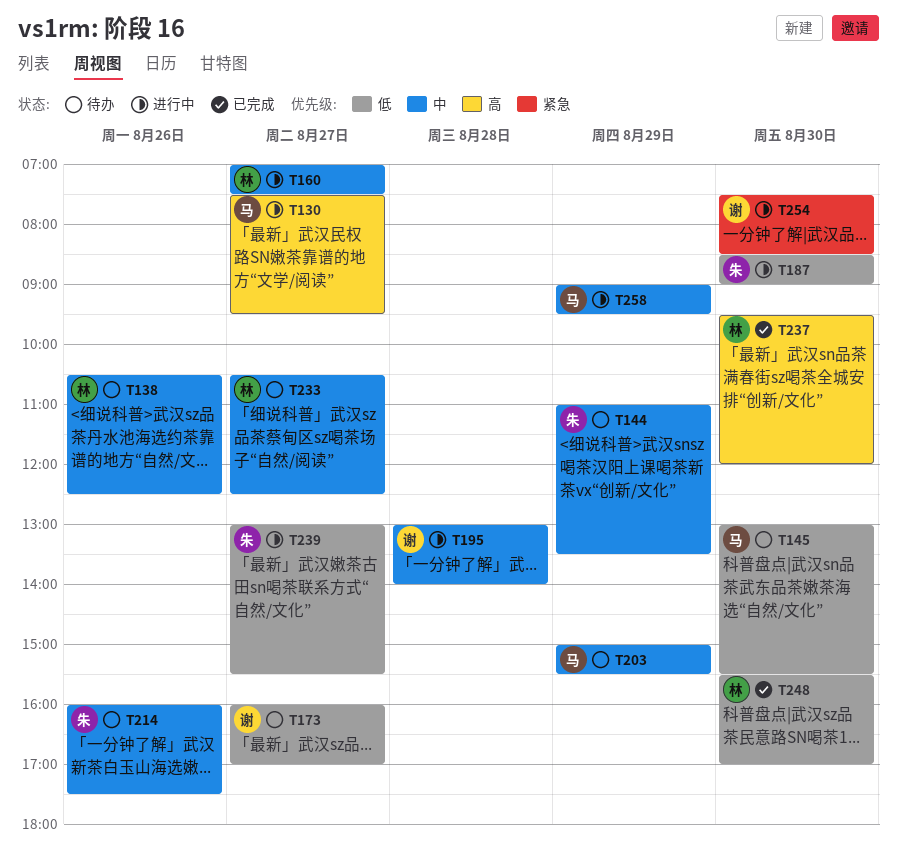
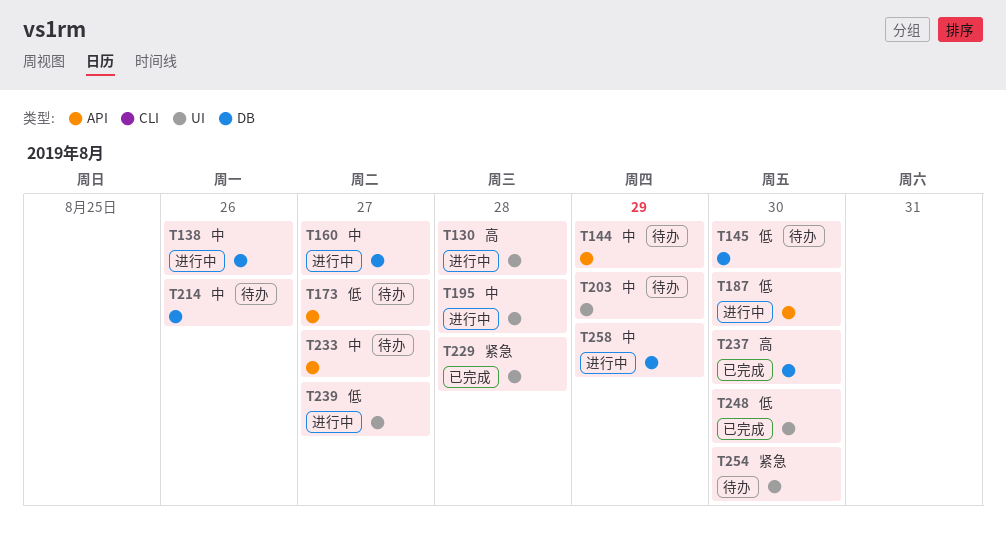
T130, day: Aug 27 -> Aug 28
T138, status: 待办 -> 进行中
T229: none -> present
T254, status: 进行中 -> 待办

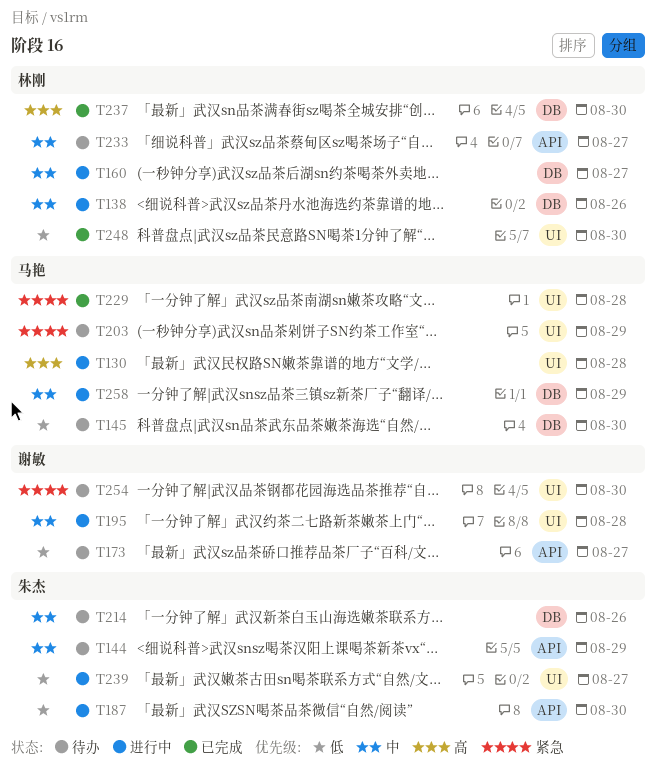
T203, priority: 中 -> 紧急

